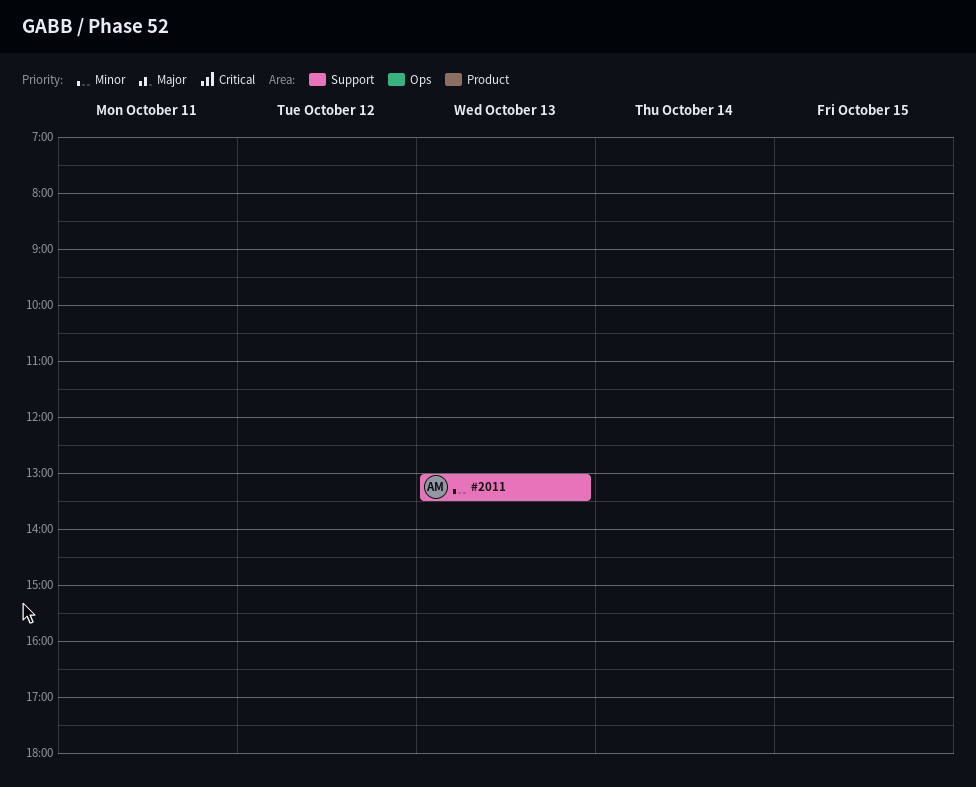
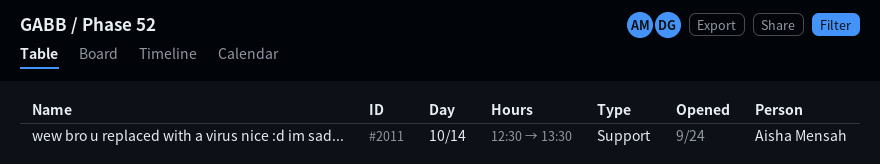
#2011, day: Oct 13 -> Oct 14
#2011, begins: 13:00 -> 12:30

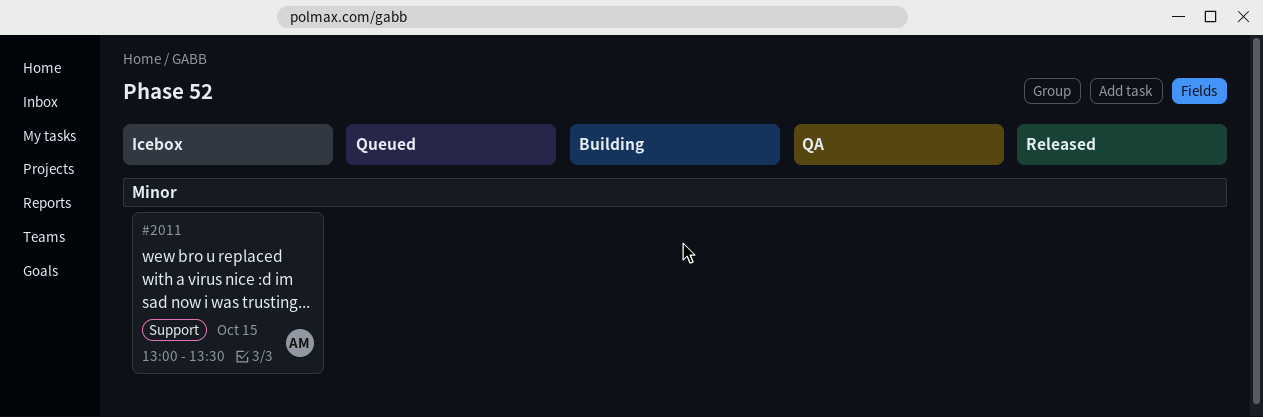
#2011, day: Oct 14 -> Oct 15
#2011, begins: 12:30 -> 13:00

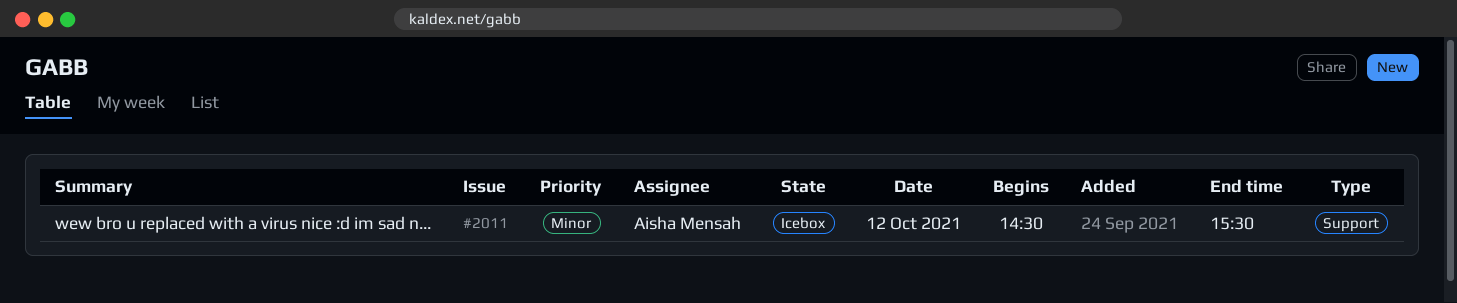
#2011, day: Oct 15 -> Oct 12
#2011, begins: 13:00 -> 14:30
#2011, ends: 13:30 -> 15:30

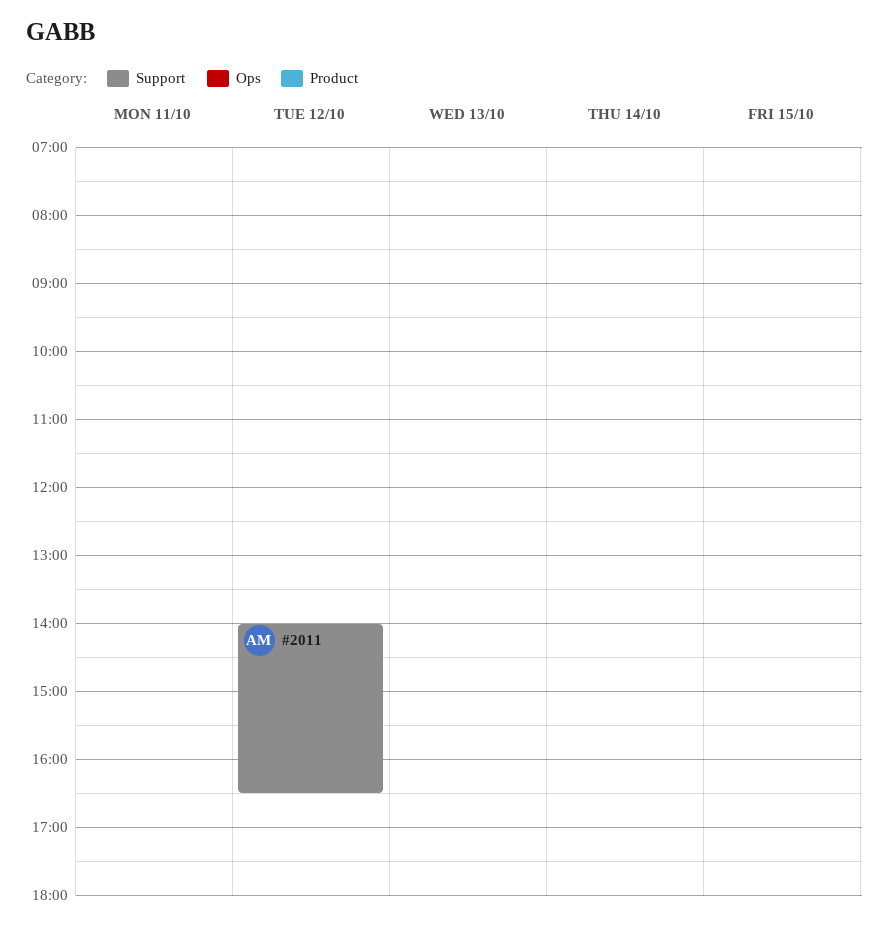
#2011, begins: 14:30 -> 14:00
#2011, ends: 15:30 -> 16:30

